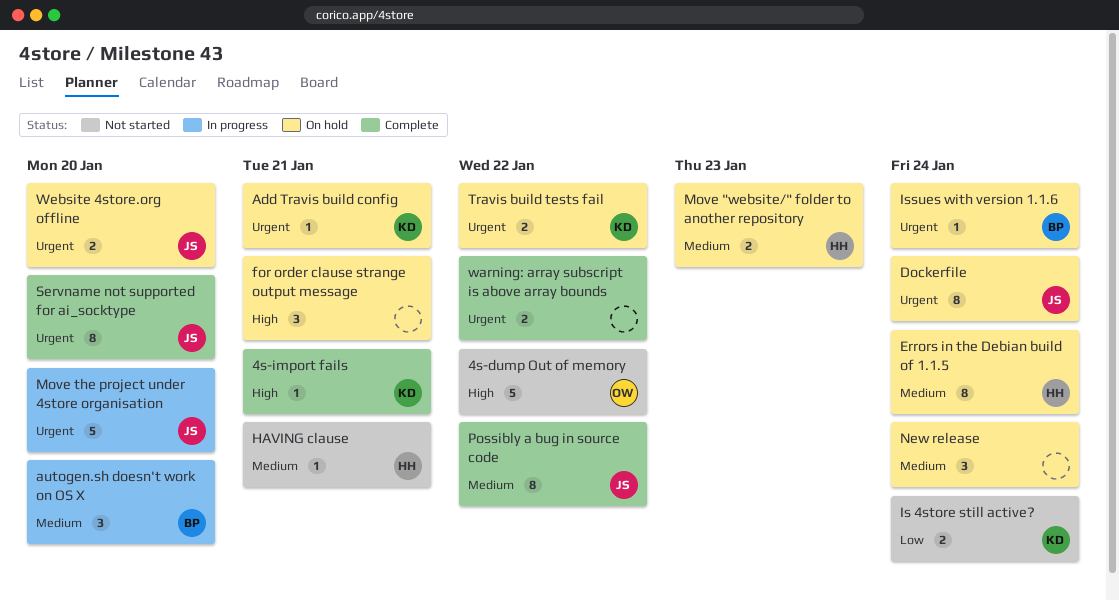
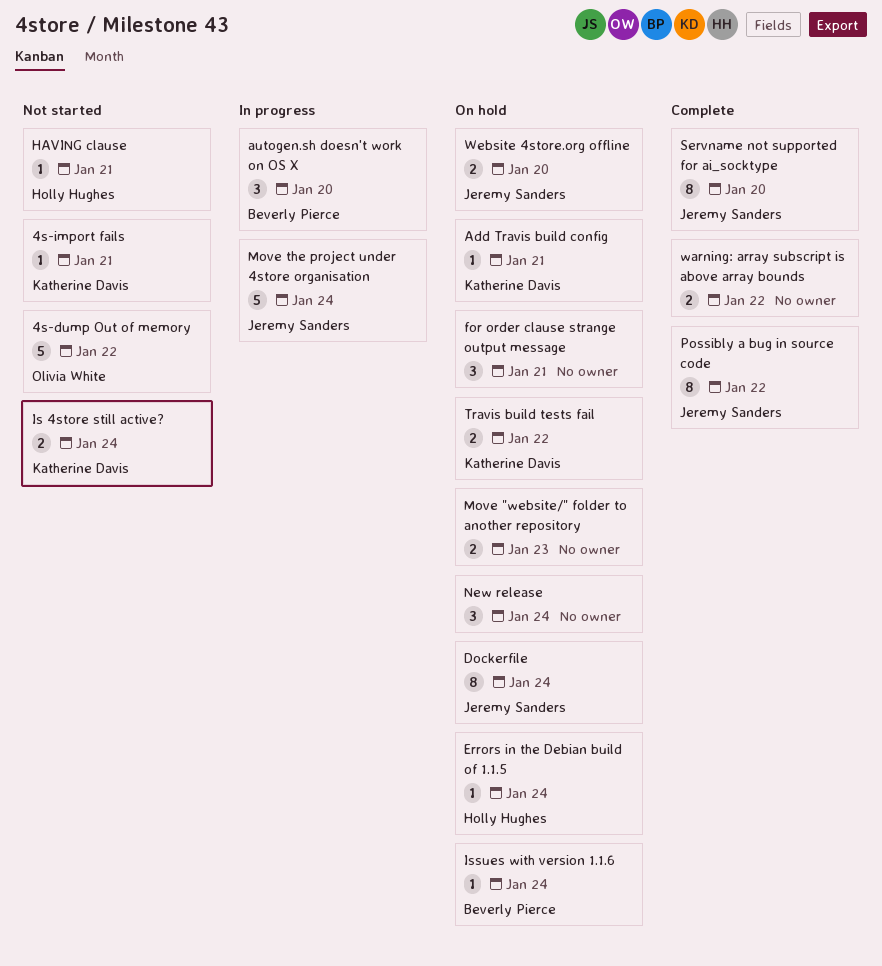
4s-import fails, status: Complete -> Not started
Errors in the Debian build of 1.1.5, estimate: 8 -> 1
Move "website/" folder to another repository, owner: Holly Hughes -> none
Move the project under 4store organisation, due: Jan 20 -> Jan 24

